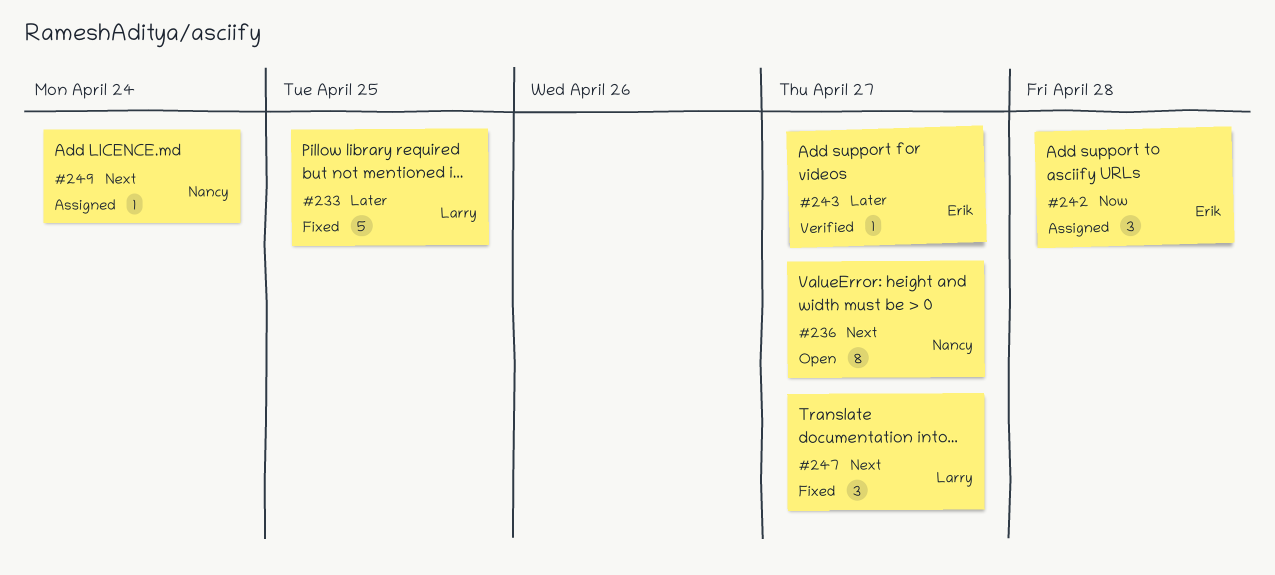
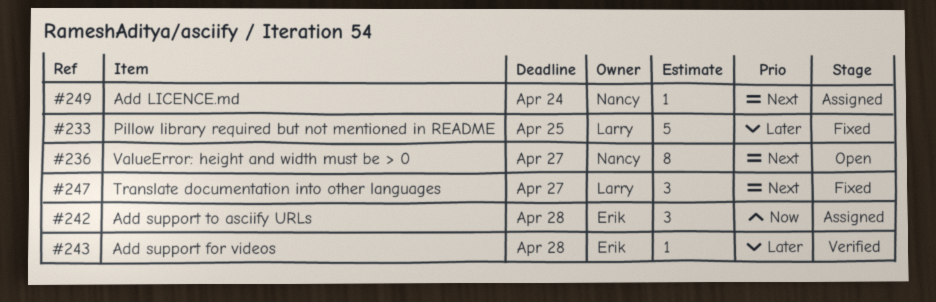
#243, due: Apr 27 -> Apr 28

